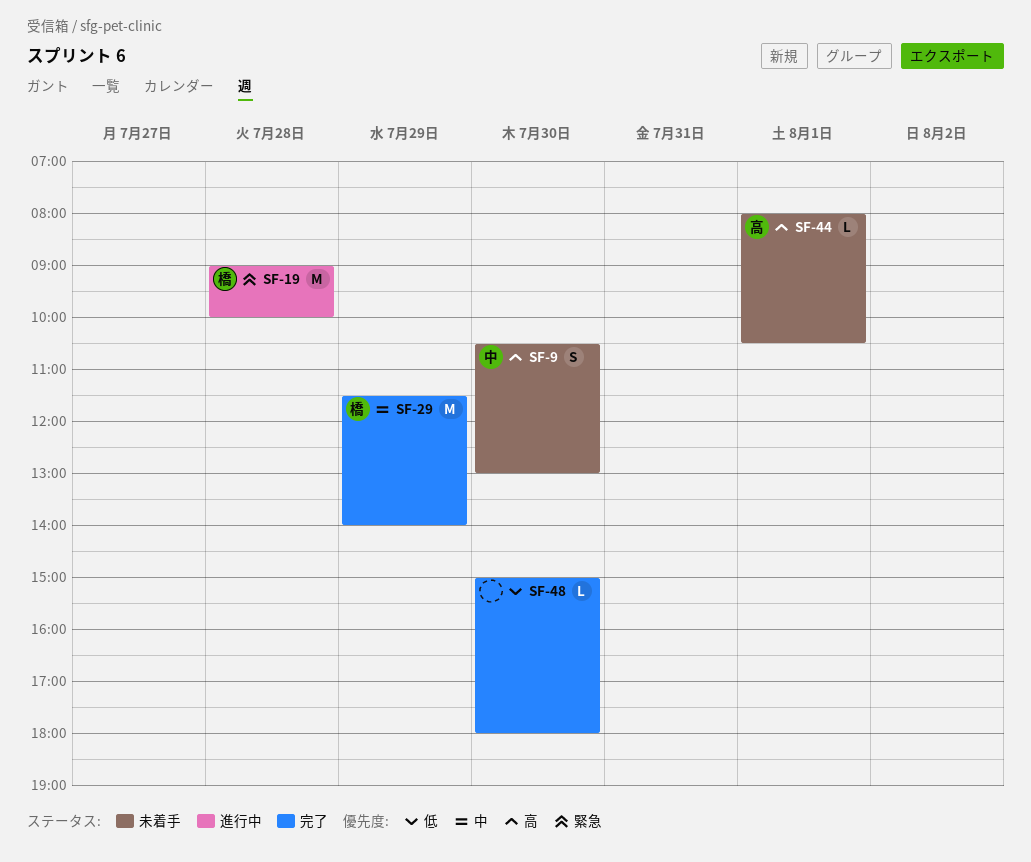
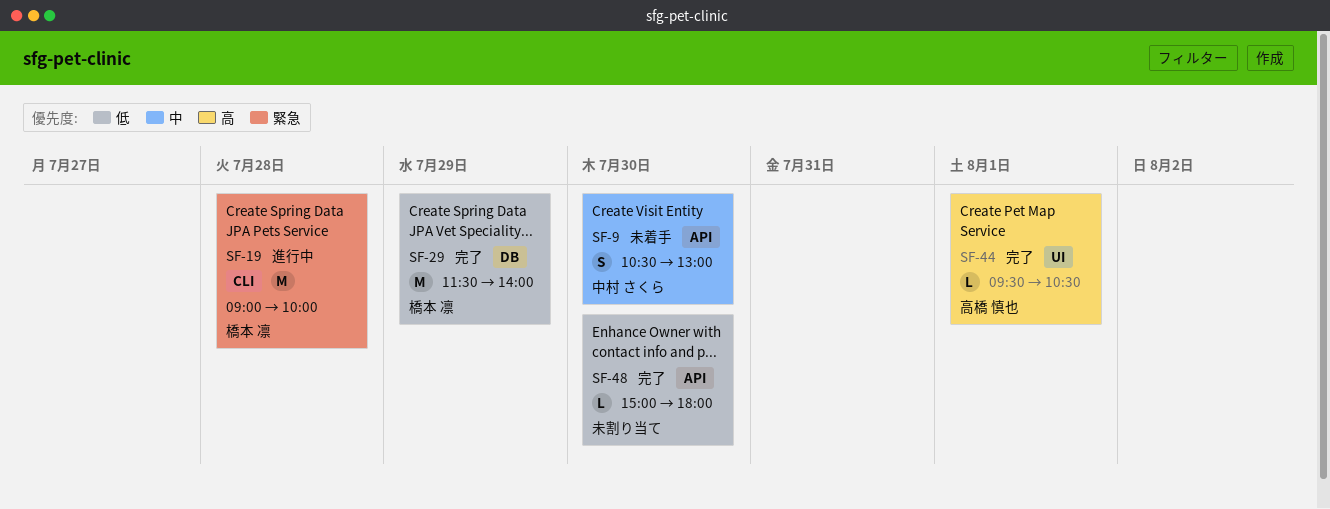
SF-9, priority: 高 -> 中
SF-29, priority: 中 -> 低
SF-44, status: 未着手 -> 完了
SF-44, begins: 08:00 -> 09:30

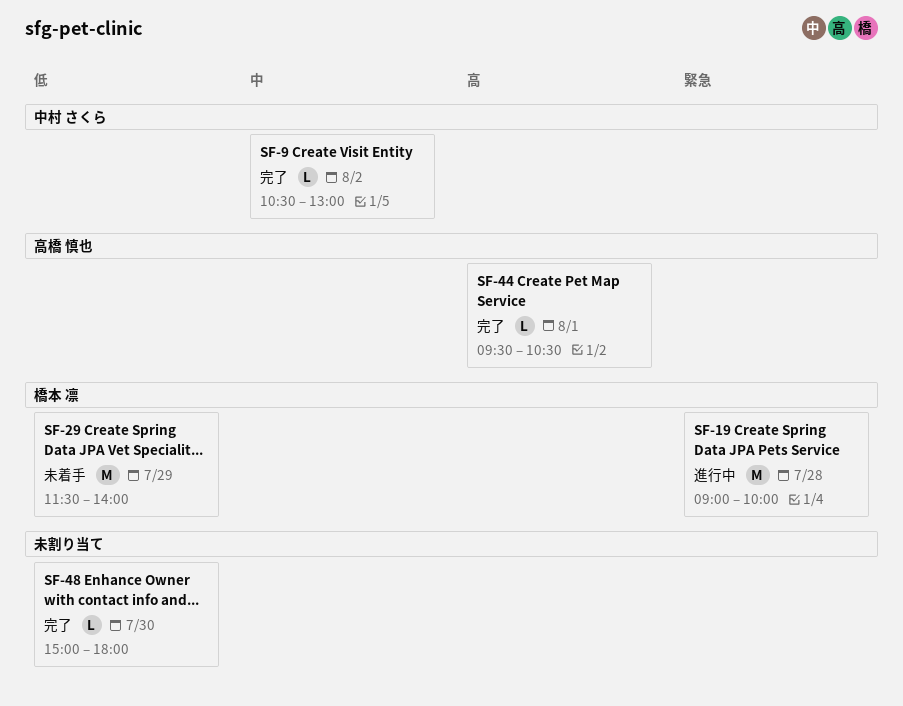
SF-9, status: 未着手 -> 完了
SF-9, estimate: S -> L
SF-9, day: Jul 30 -> Aug 2
SF-29, status: 完了 -> 未着手

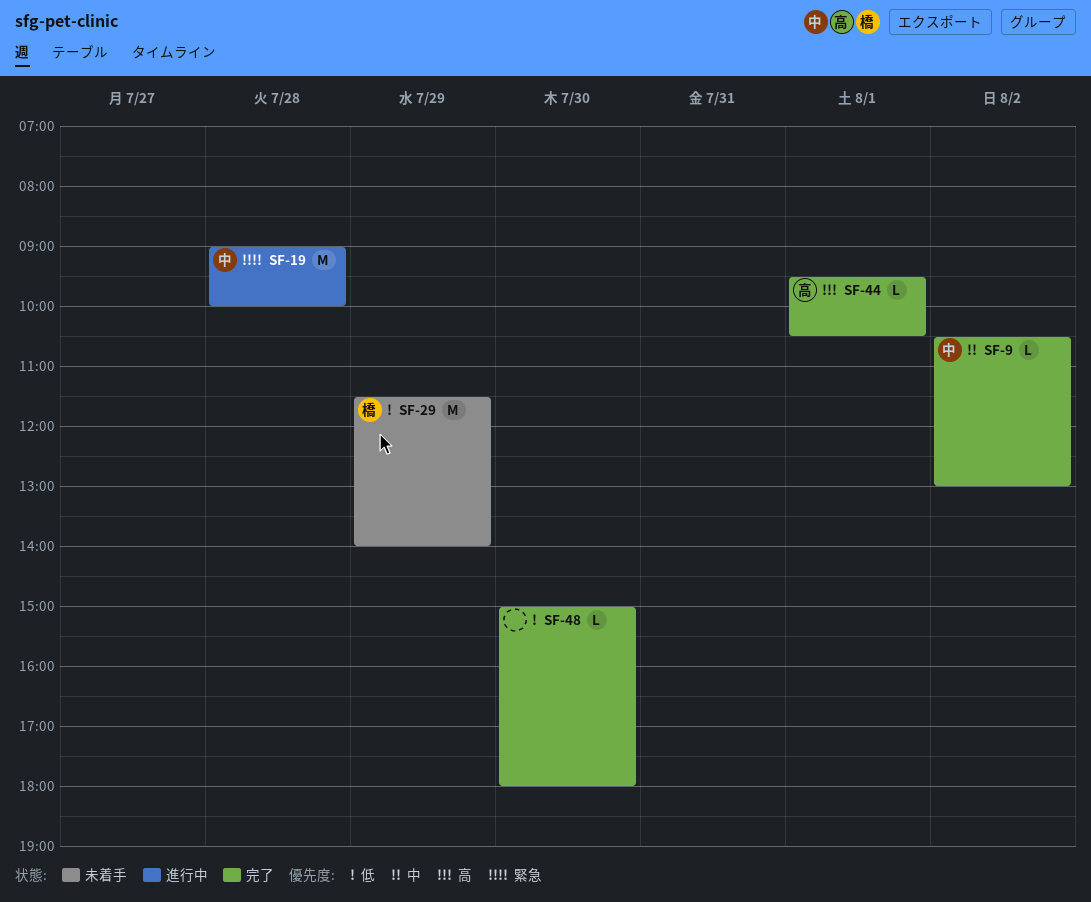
SF-19, owner: 橋本 凛 -> 中村 さくら

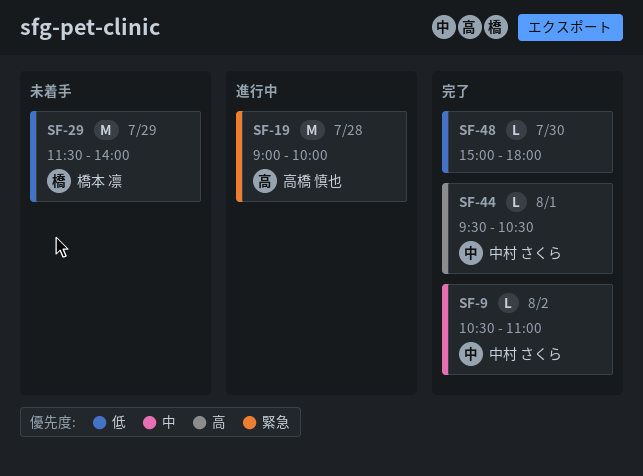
SF-9, ends: 13:00 -> 11:00
SF-19, owner: 中村 さくら -> 高橋 慎也
SF-44, owner: 高橋 慎也 -> 中村 さくら

